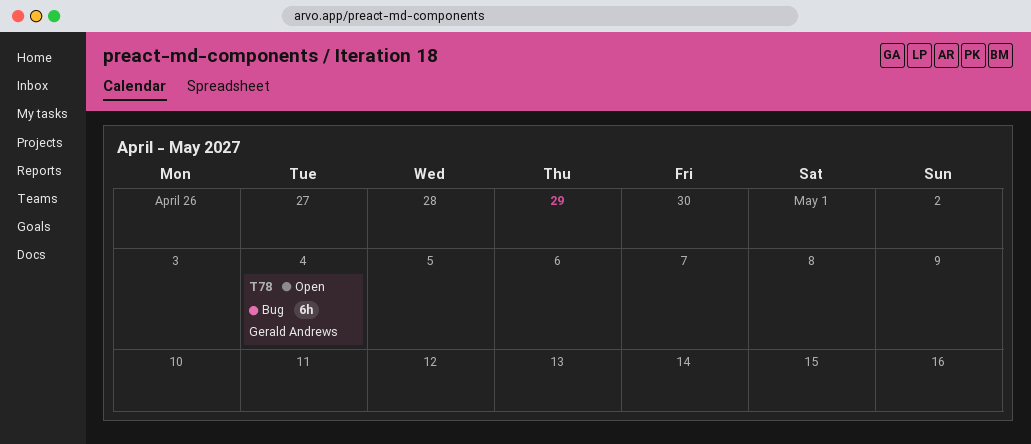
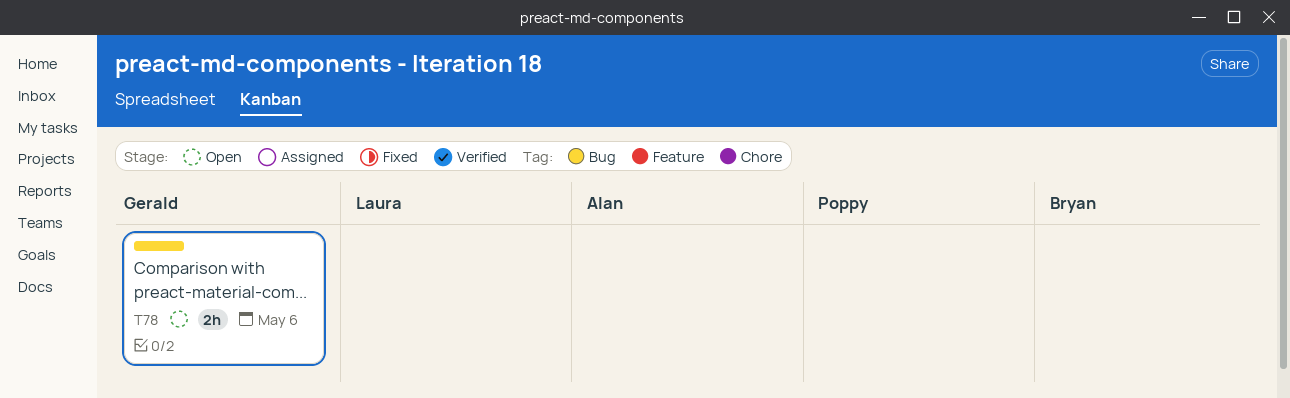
T78, estimate: 6h -> 2h
T78, due: May 4 -> May 6

